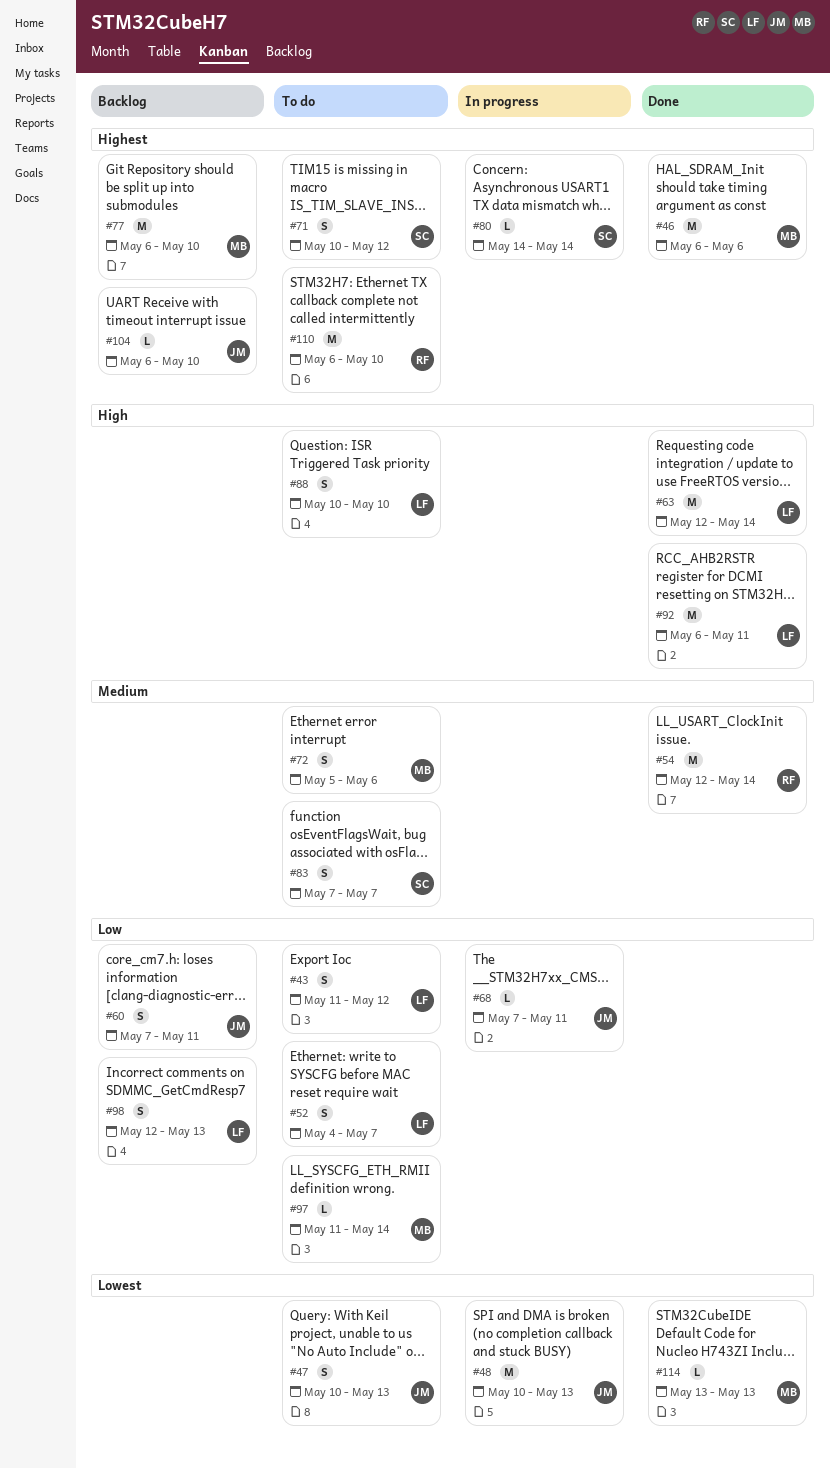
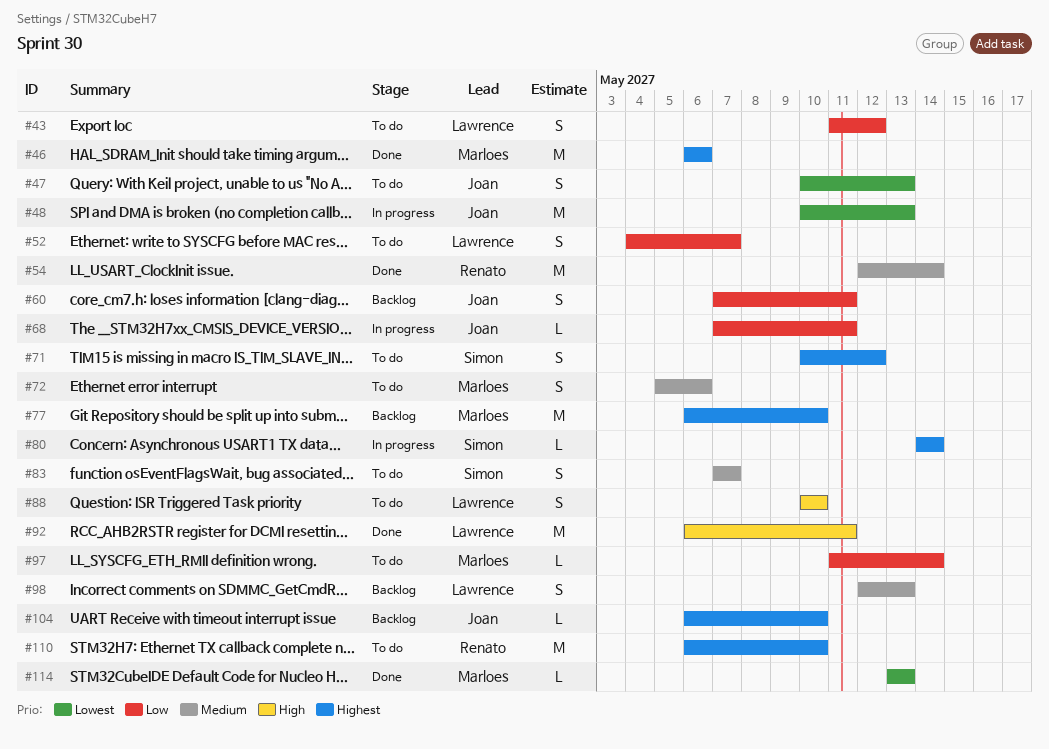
#63: present -> none
#98, priority: Low -> Medium

